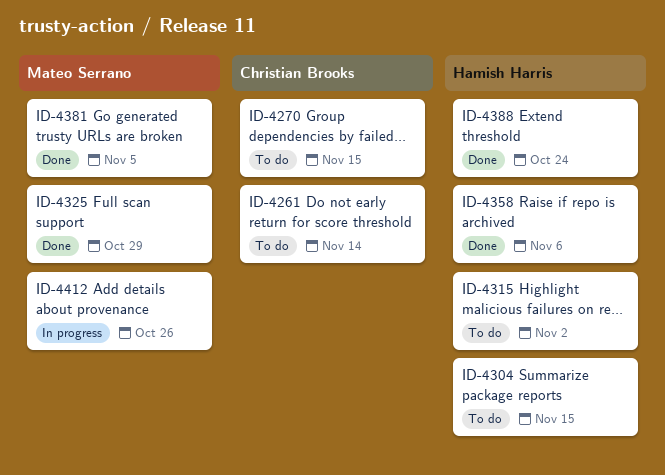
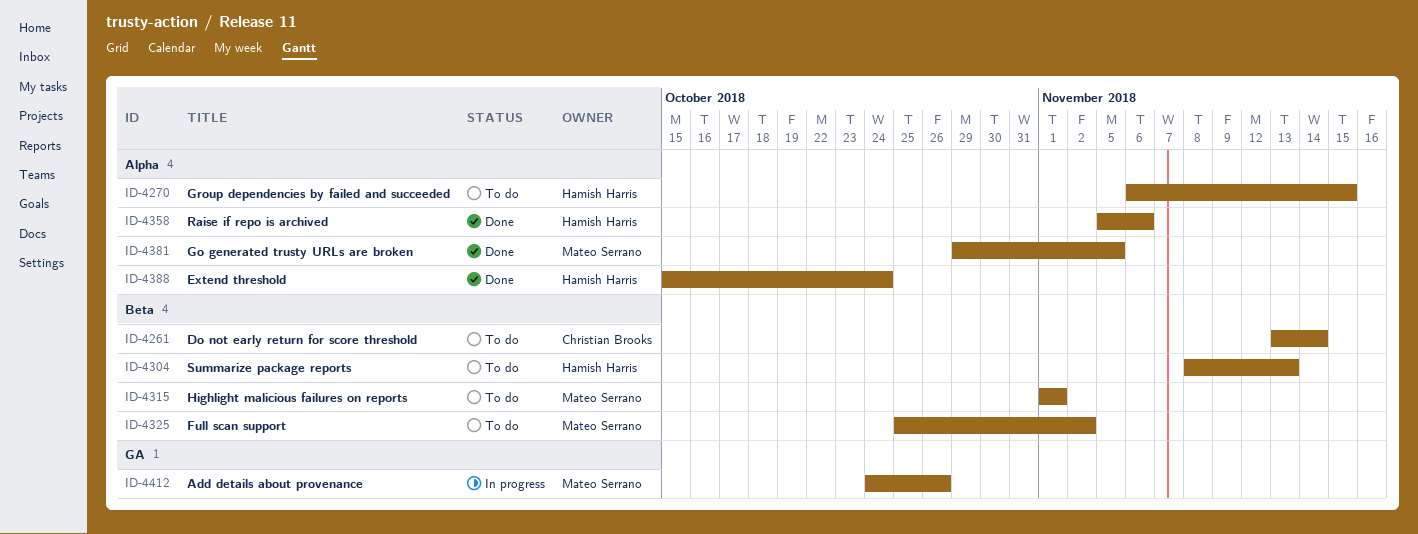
ID-4270, owner: Christian Brooks -> Hamish Harris
ID-4304, due: Nov 15 -> Nov 13
ID-4315, owner: Hamish Harris -> Mateo Serrano
ID-4315, due: Nov 2 -> Nov 1
ID-4325, status: Done -> To do
ID-4325, due: Oct 29 -> Nov 2

